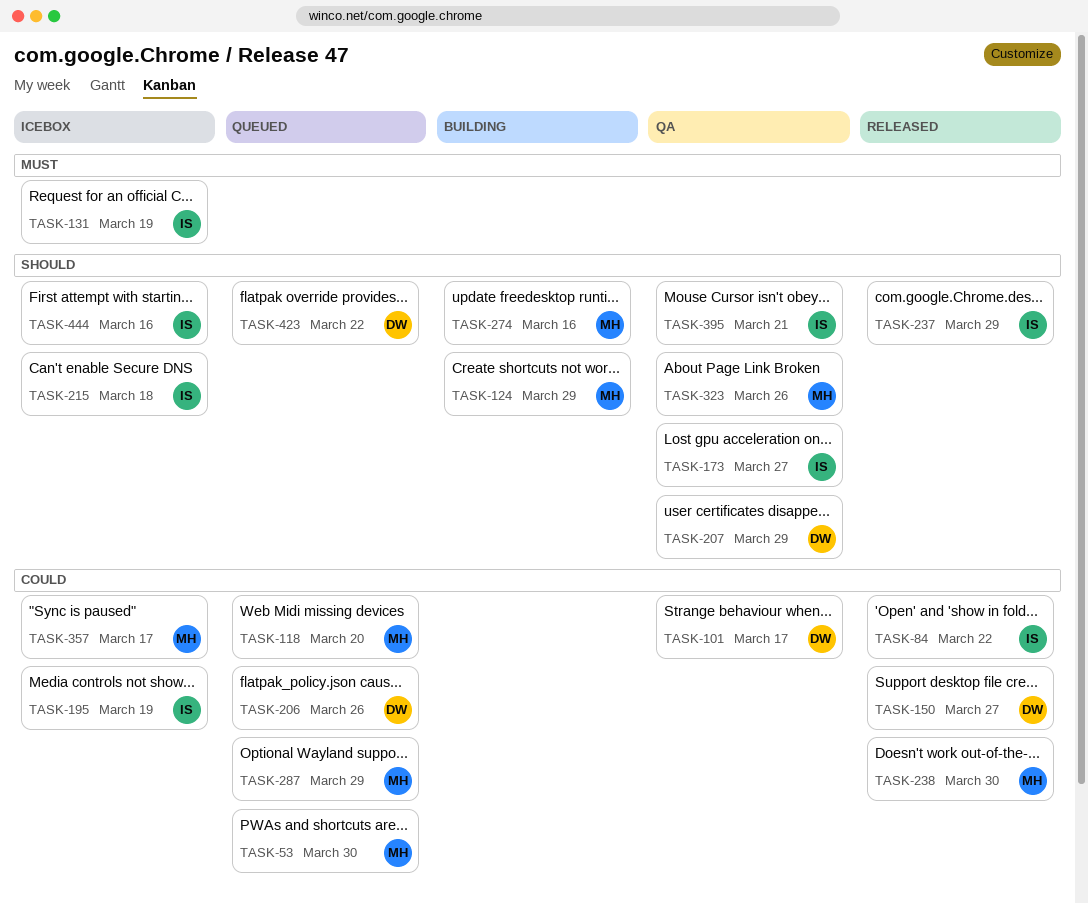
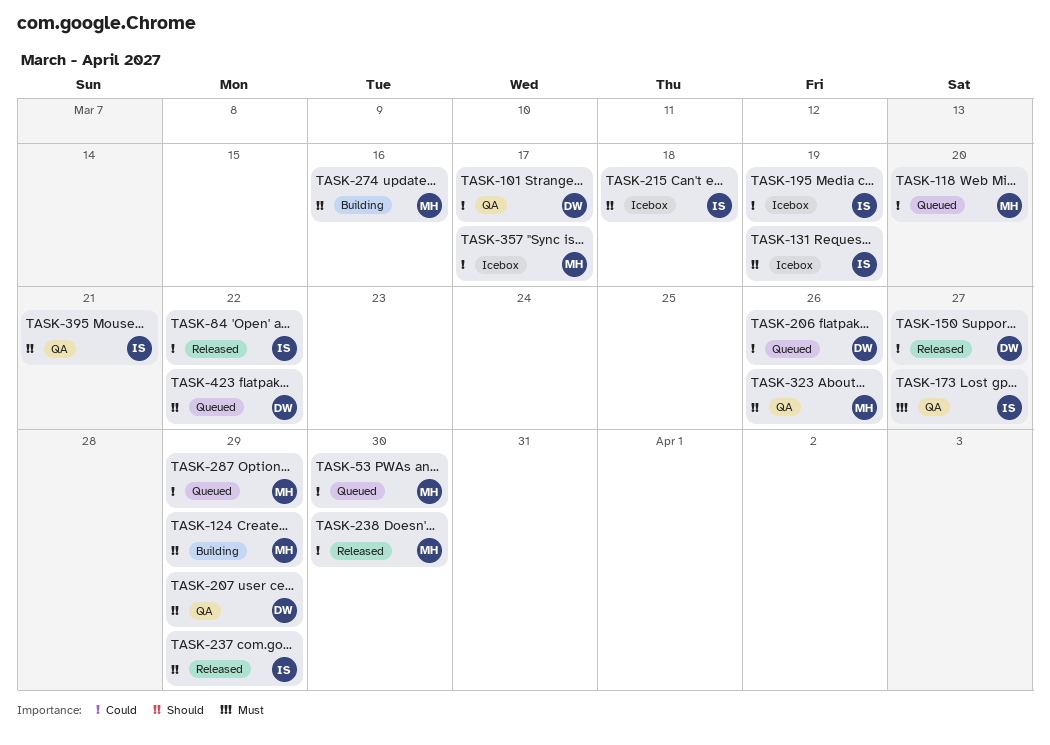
TASK-131, priority: Must -> Should
TASK-173, priority: Should -> Must
TASK-444: present -> none

